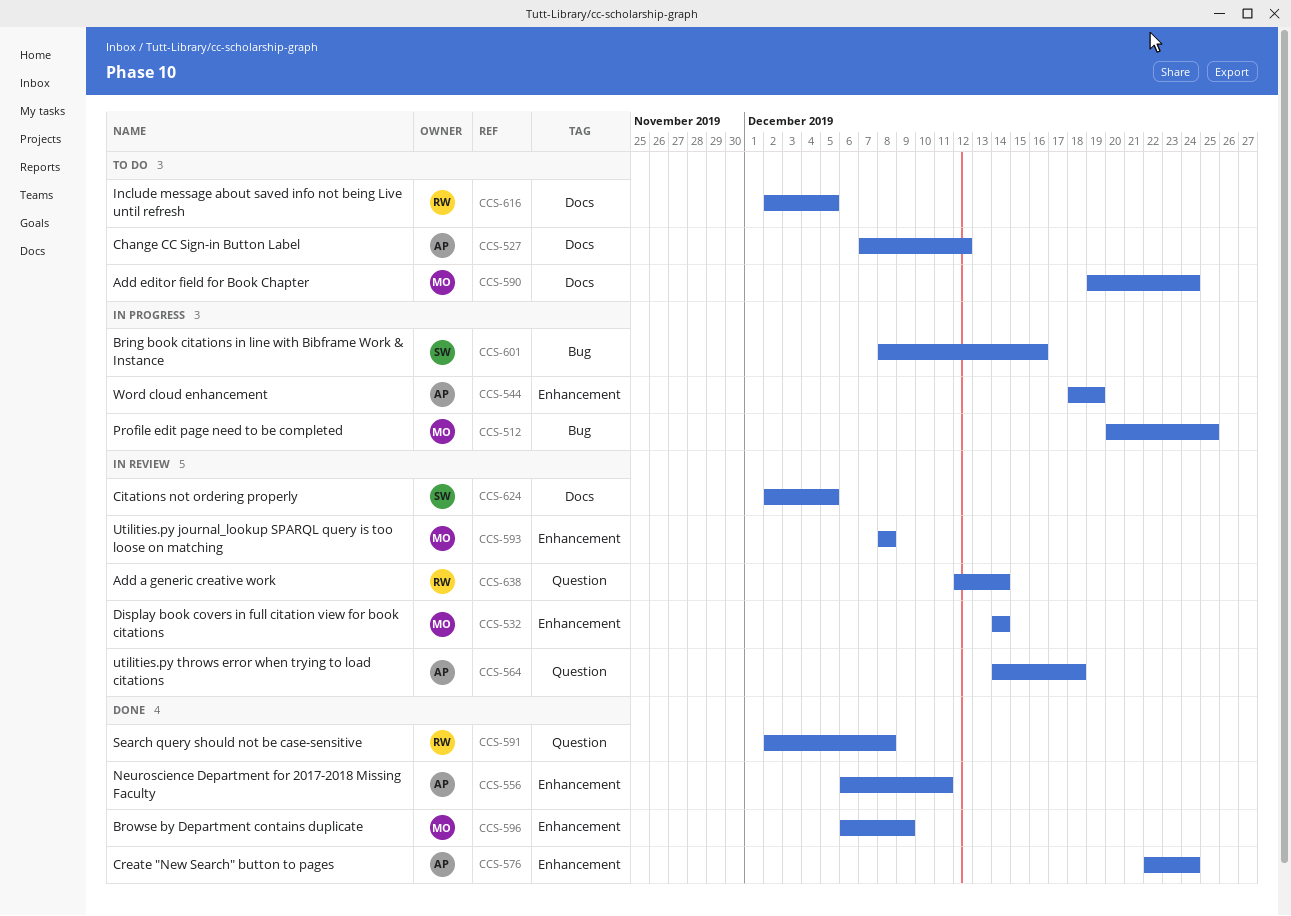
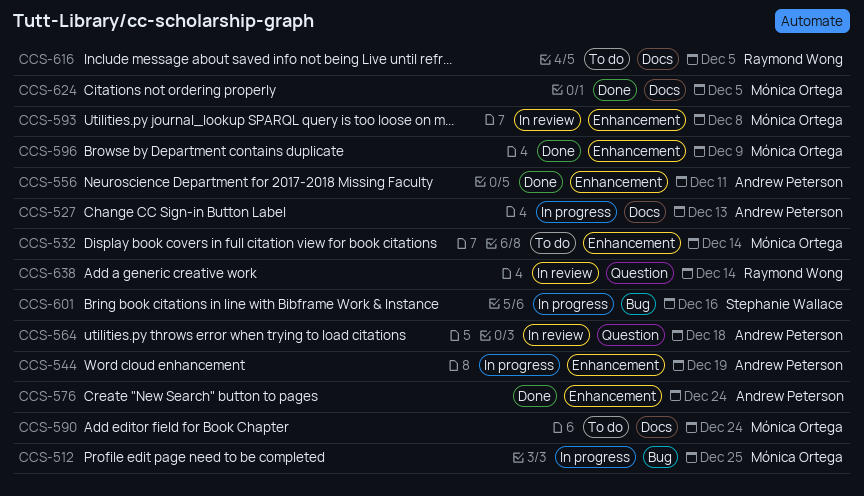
CCS-527, status: To do -> In progress
CCS-527, due: Dec 12 -> Dec 13
CCS-532, status: In review -> To do
CCS-591: present -> none
CCS-624, status: In review -> Done
CCS-624, owner: Stephanie Wallace -> Mónica Ortega

